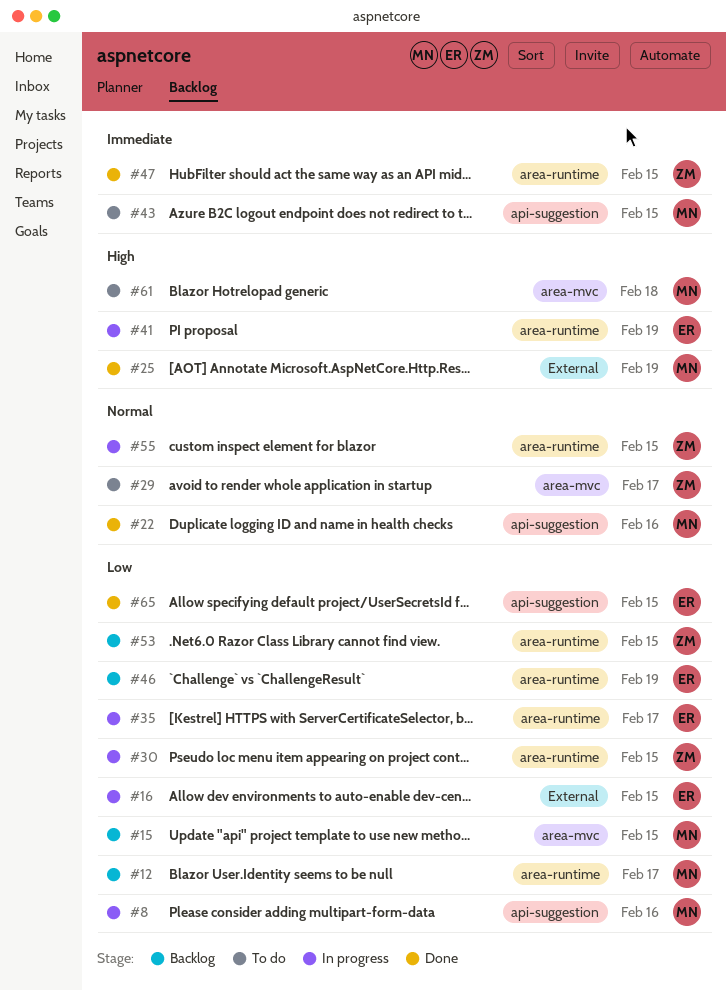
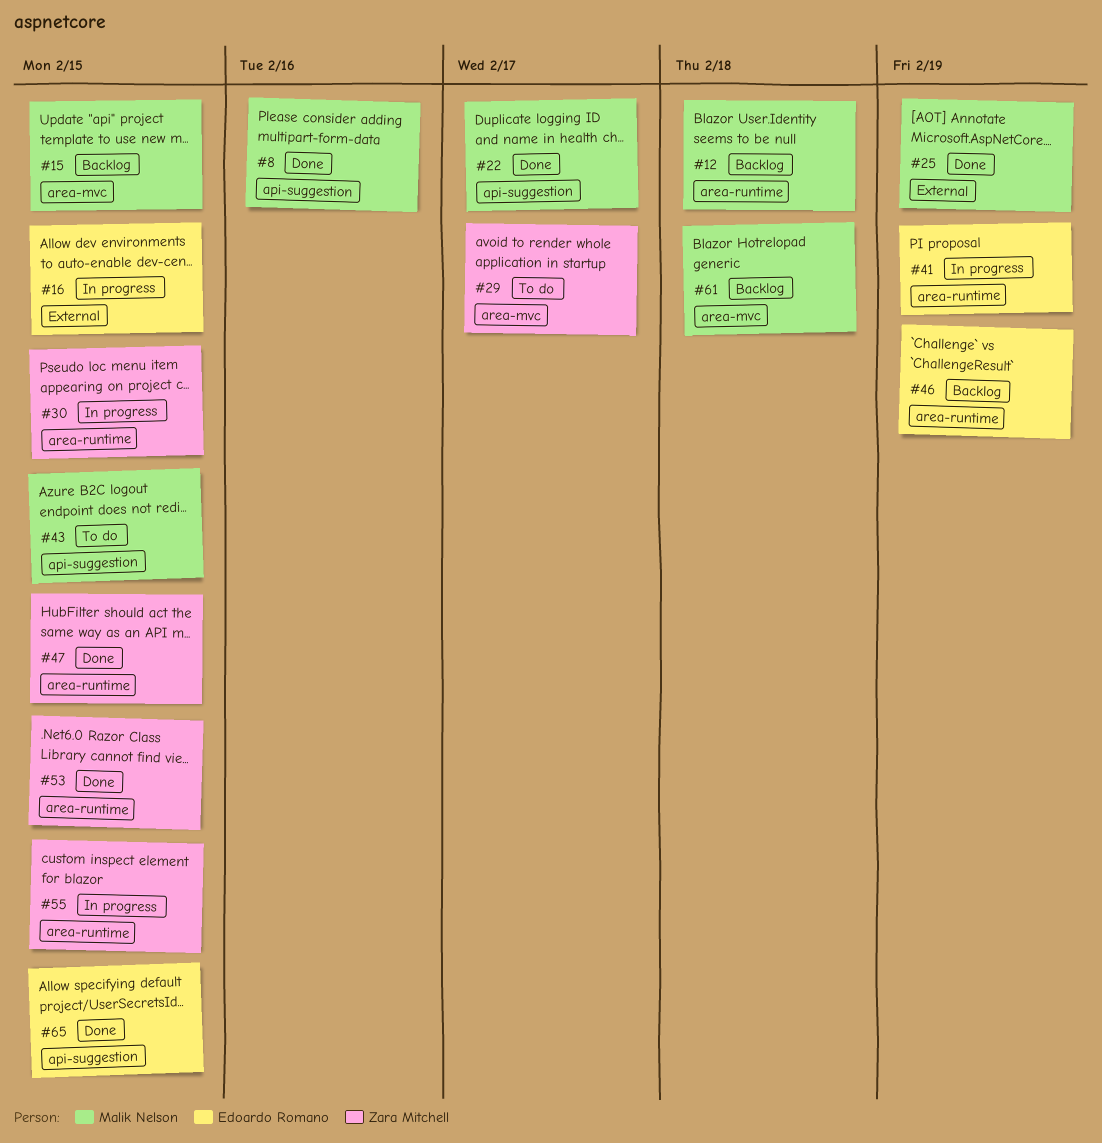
#8, status: In progress -> Done
#12, due: Feb 17 -> Feb 18
#22, due: Feb 16 -> Feb 17
#35: present -> none
#53, status: Backlog -> Done
#61, status: To do -> Backlog

